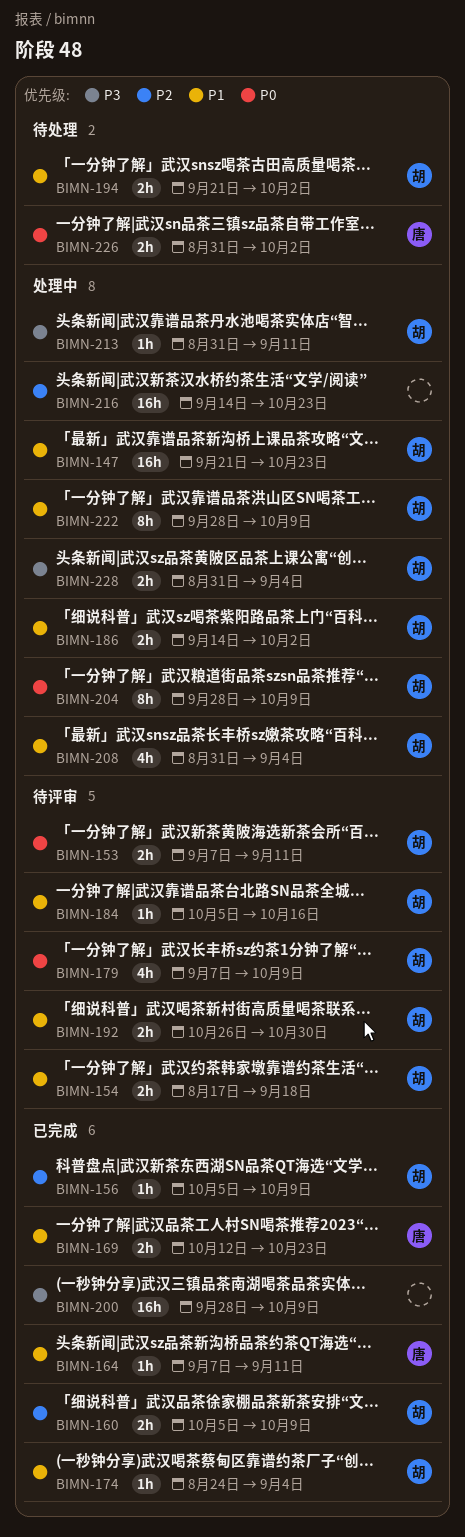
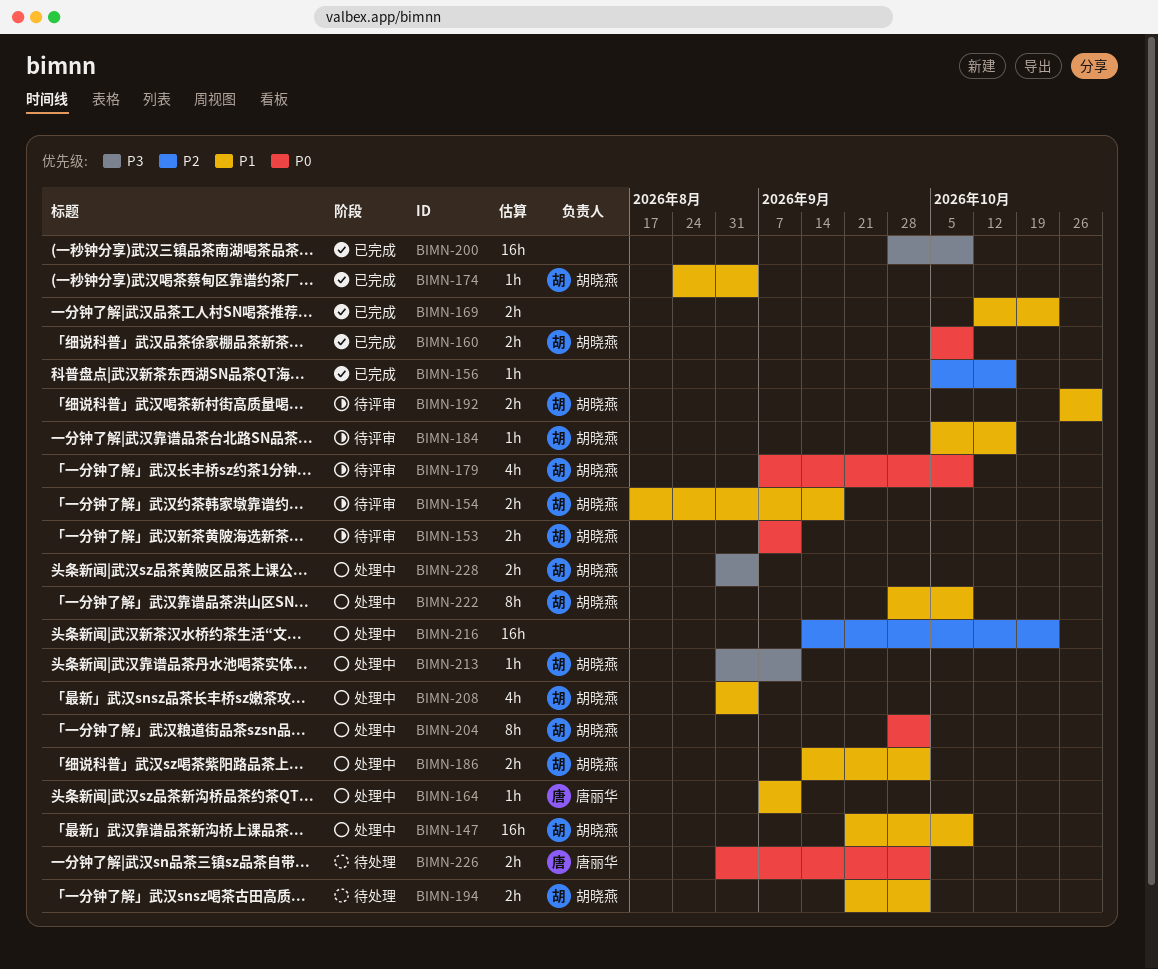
BIMN-147, due: Oct 23 -> Oct 9
BIMN-156, owner: 胡晓燕 -> none
BIMN-156, due: Oct 9 -> Oct 16
BIMN-160, priority: P2 -> P0
BIMN-164, status: 已完成 -> 处理中
BIMN-169, owner: 唐丽华 -> none
BIMN-204, due: Oct 9 -> Oct 2

